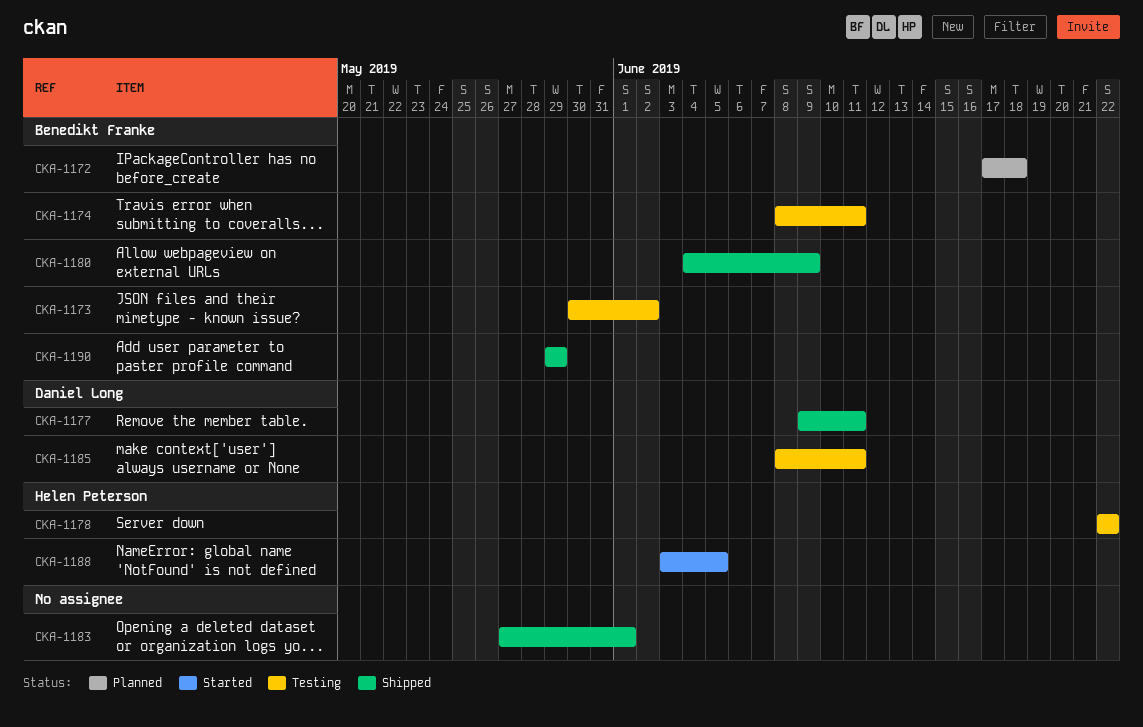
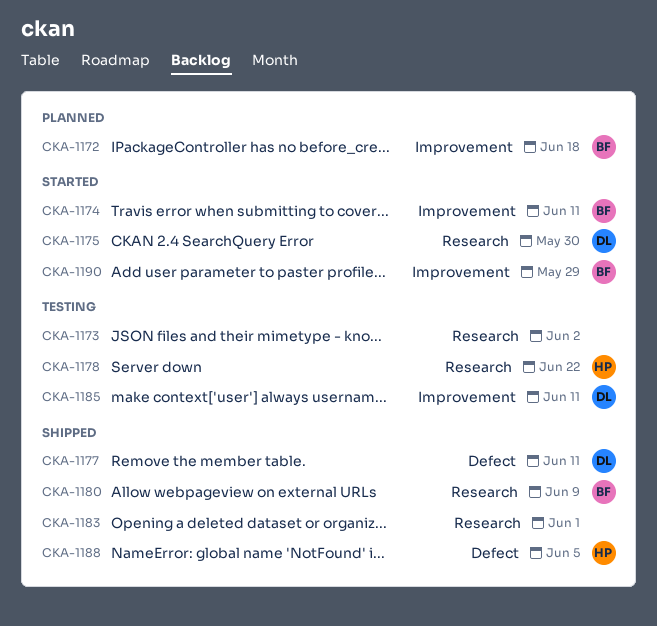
CKA-1173, owner: Benedikt Franke -> none
CKA-1174, status: Testing -> Started
CKA-1175: none -> present
CKA-1188, status: Started -> Shipped
CKA-1190, status: Shipped -> Started

